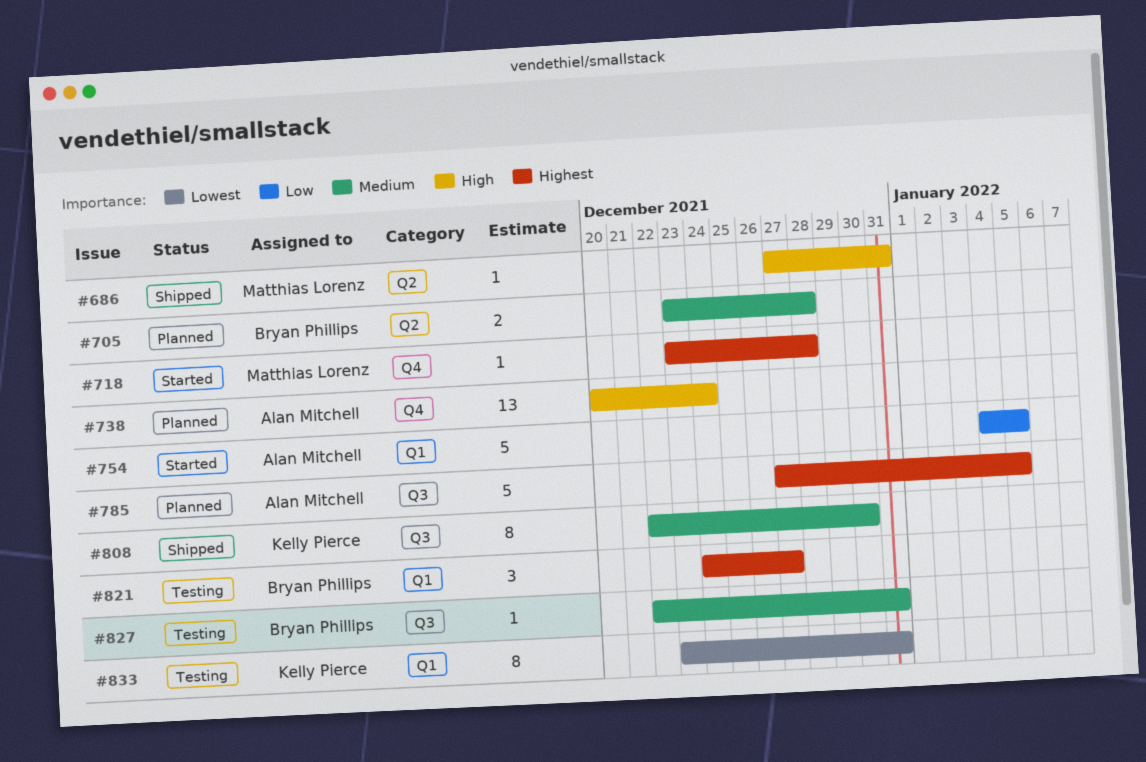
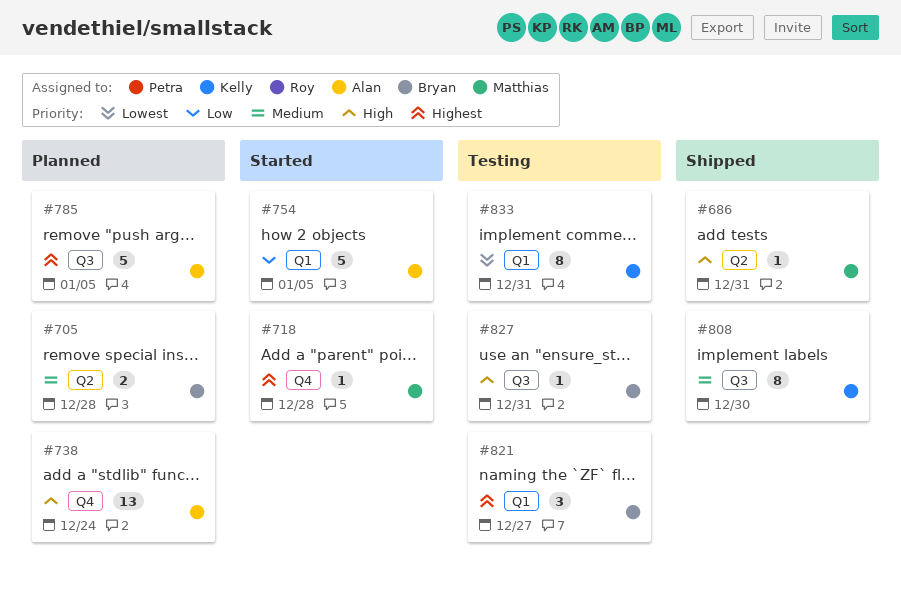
#827, priority: Medium -> High

